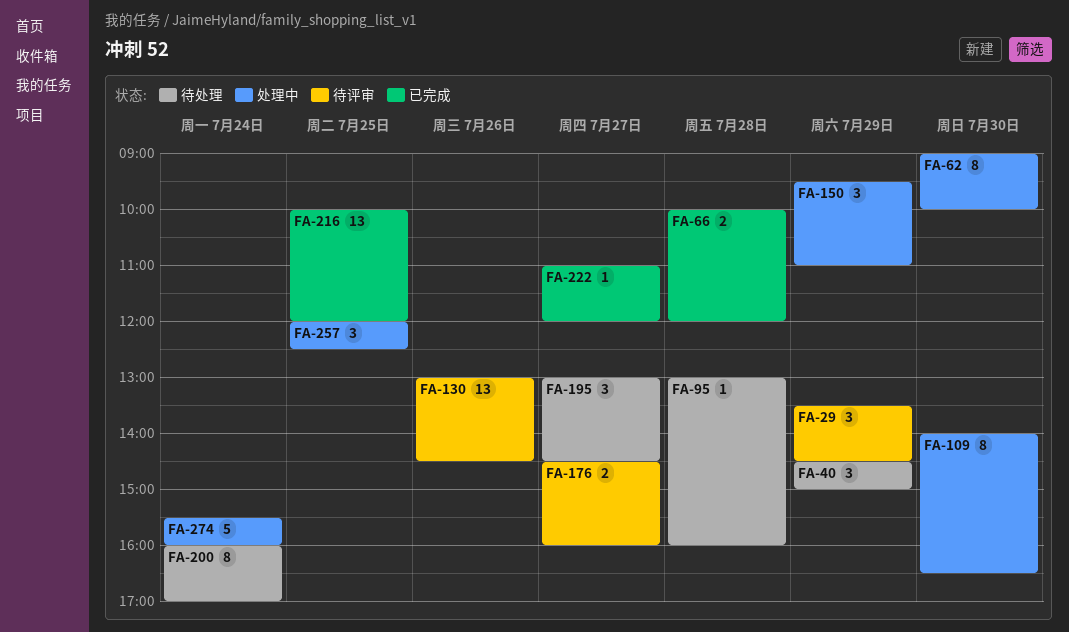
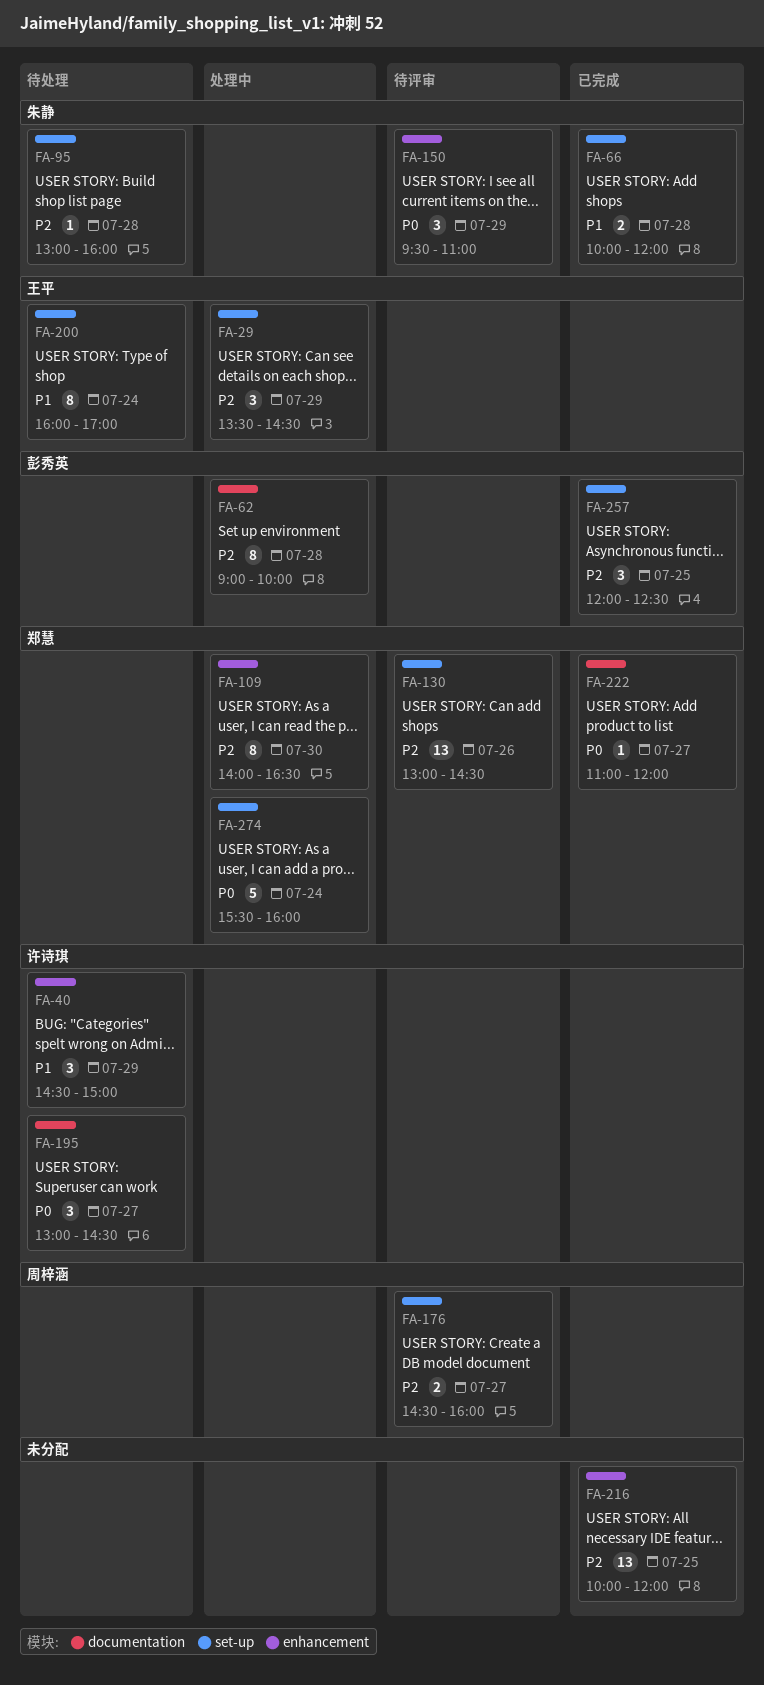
FA-29, status: 待评审 -> 处理中
FA-62, day: Jul 30 -> Jul 28
FA-150, status: 处理中 -> 待评审
FA-257, status: 处理中 -> 已完成

